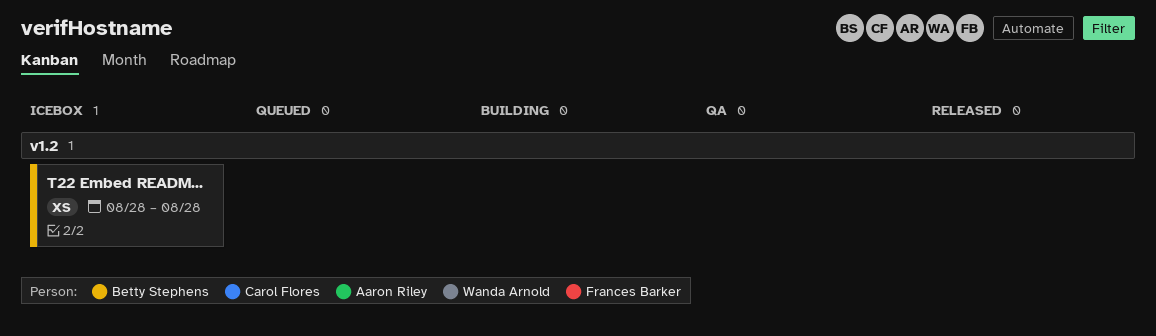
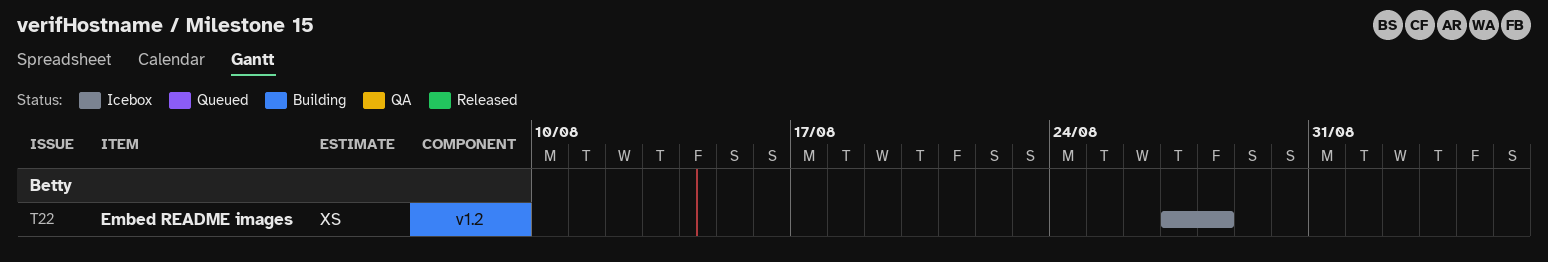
T22, start: Aug 28 -> Aug 27

